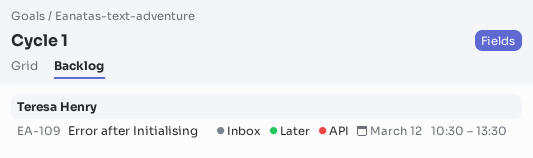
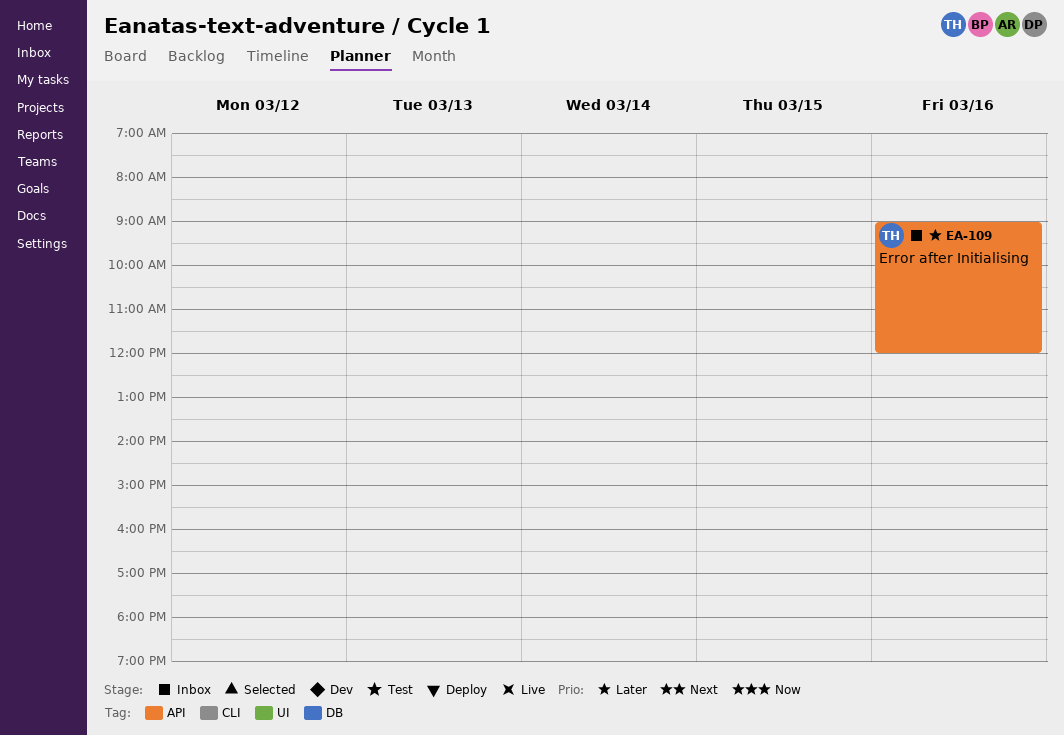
EA-109, day: Mar 12 -> Mar 16
EA-109, begins: 10:30 -> 09:00
EA-109, ends: 13:30 -> 12:00

